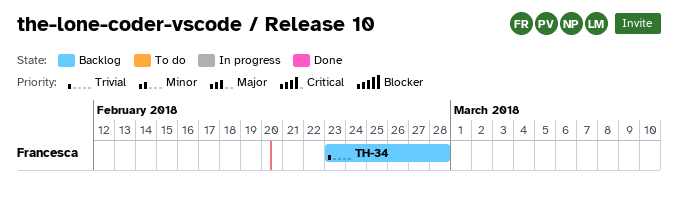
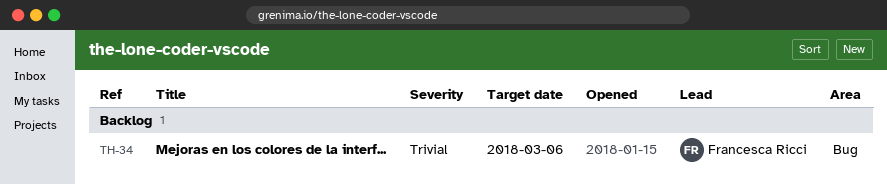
TH-34, due: Feb 28 -> Mar 6

